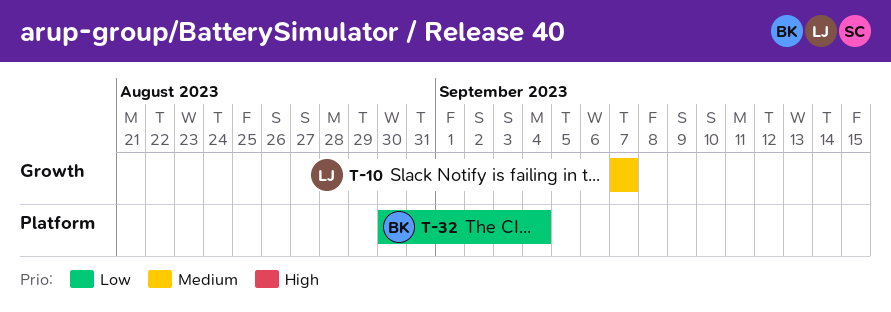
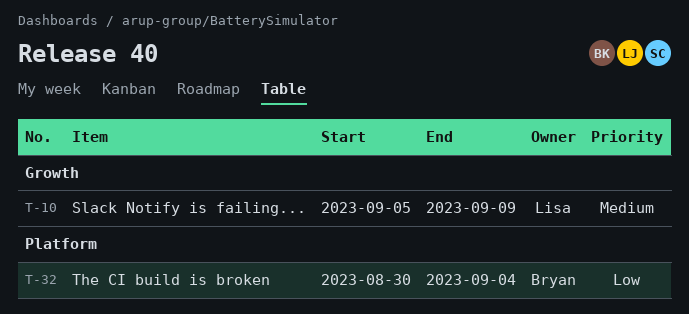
T-10, start: Sep 7 -> Sep 5
T-10, due: Sep 7 -> Sep 9

